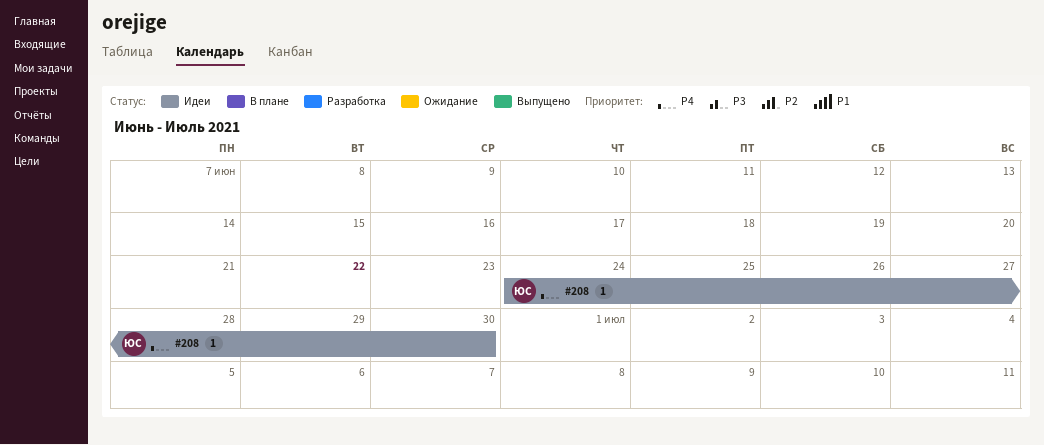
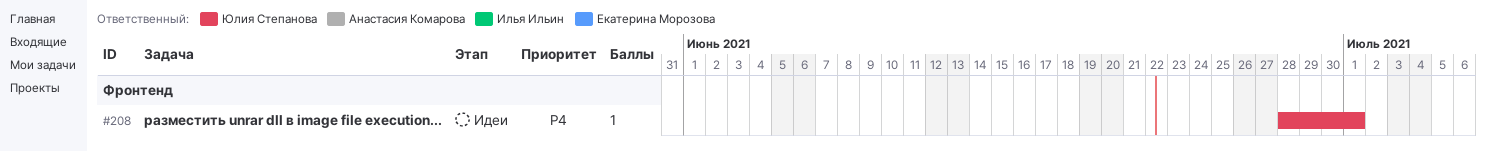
#208, start: Jun 24 -> Jun 28
#208, due: Jun 30 -> Jul 1

